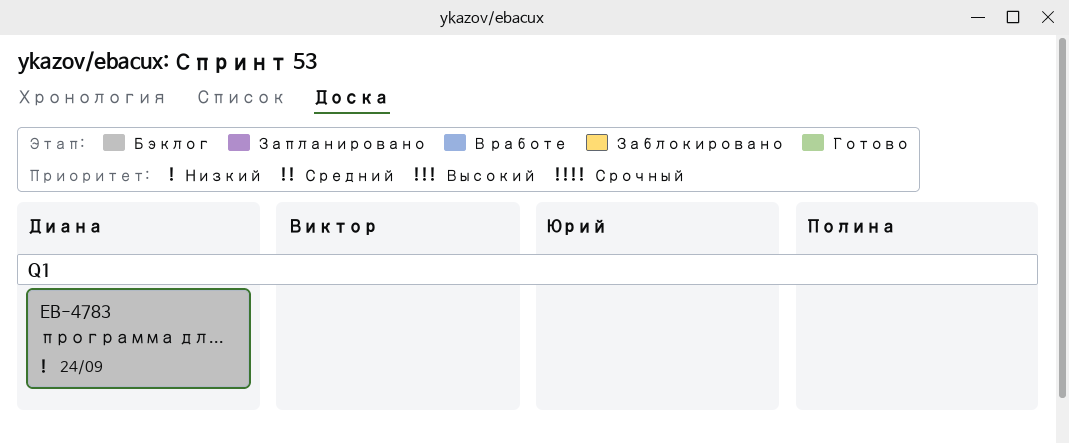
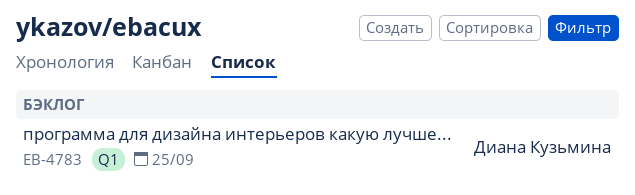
EB-4783, due: Sep 24 -> Sep 25

